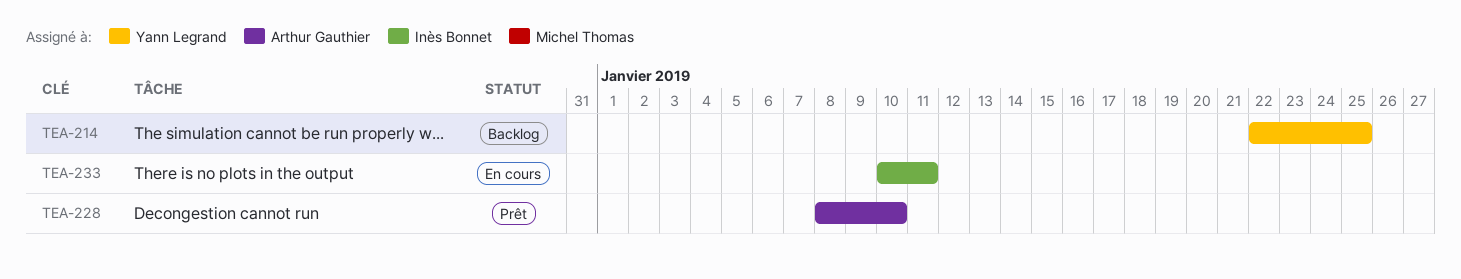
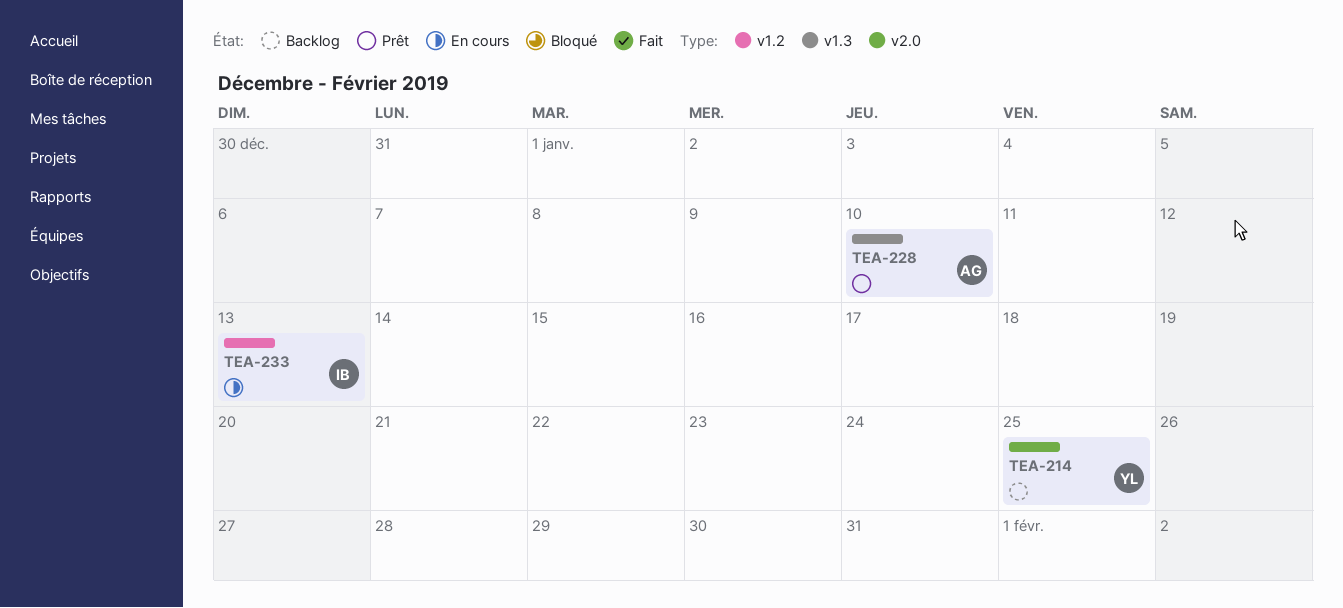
TEA-233, due: Jan 11 -> Jan 13

